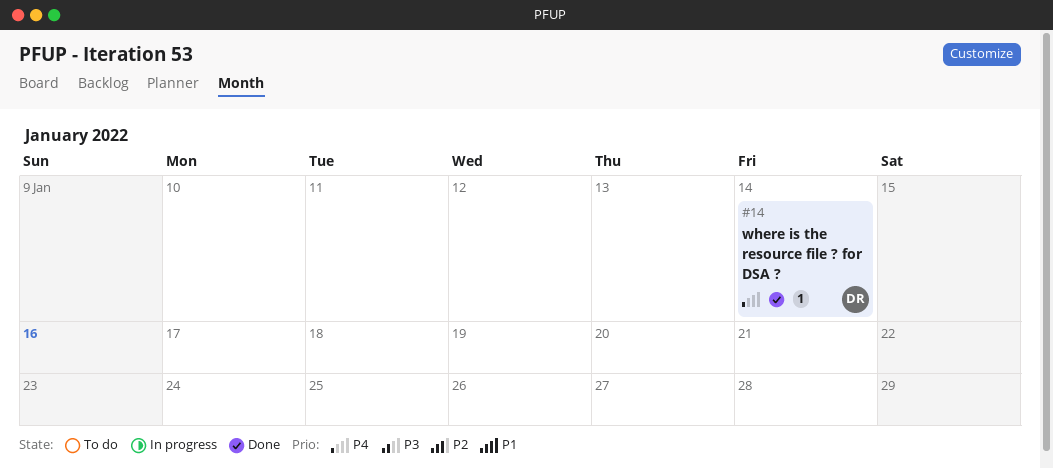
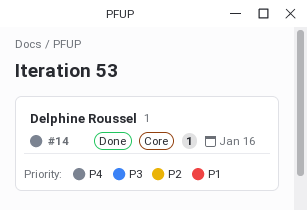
#14, due: Jan 14 -> Jan 16

